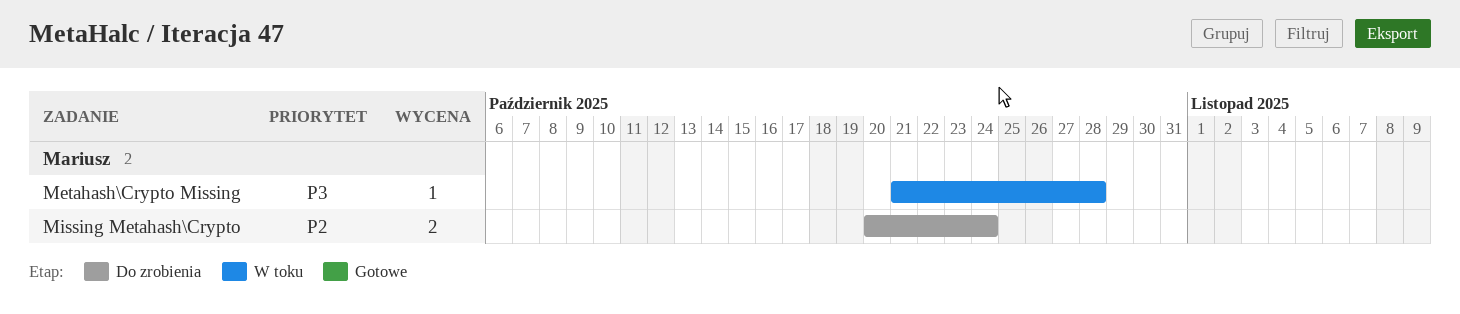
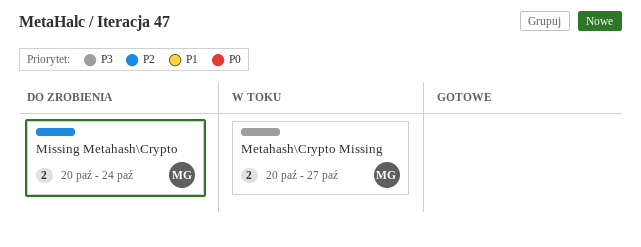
Metahash\Crypto Missing, estimate: 1 -> 2
Metahash\Crypto Missing, start: Oct 21 -> Oct 20
Metahash\Crypto Missing, due: Oct 28 -> Oct 27

